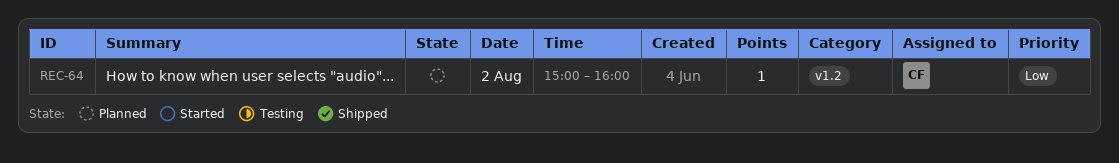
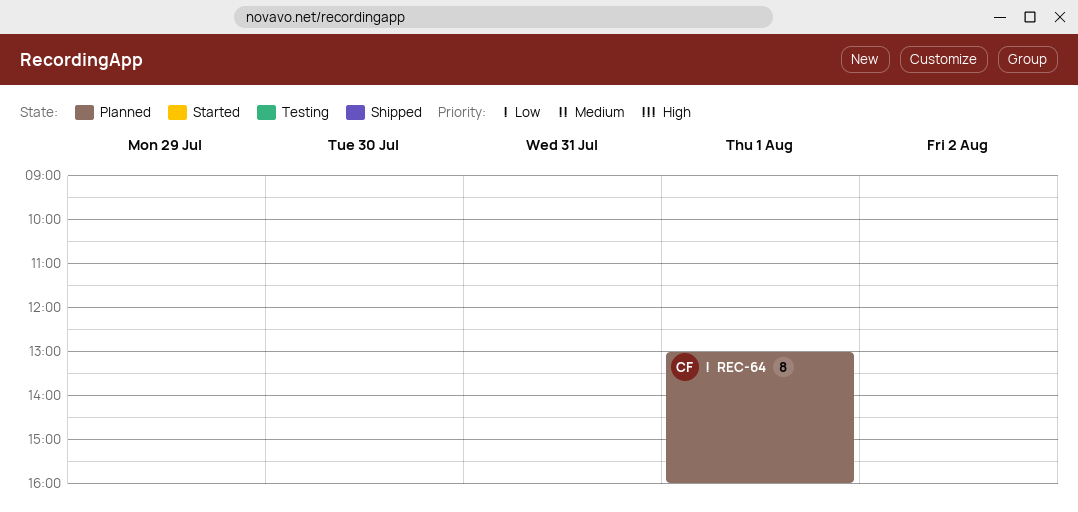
REC-64, estimate: 1 -> 8
REC-64, day: Aug 2 -> Aug 1
REC-64, begins: 15:00 -> 13:00

